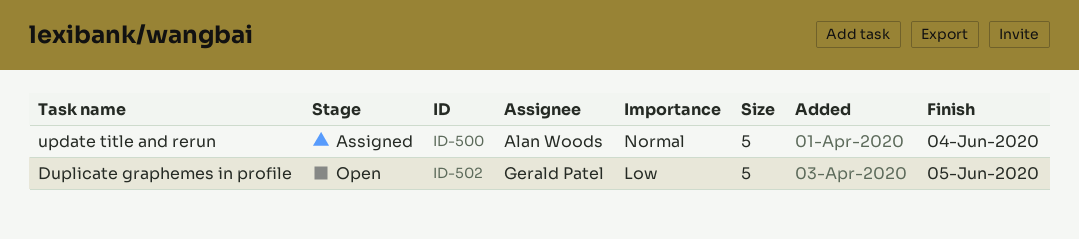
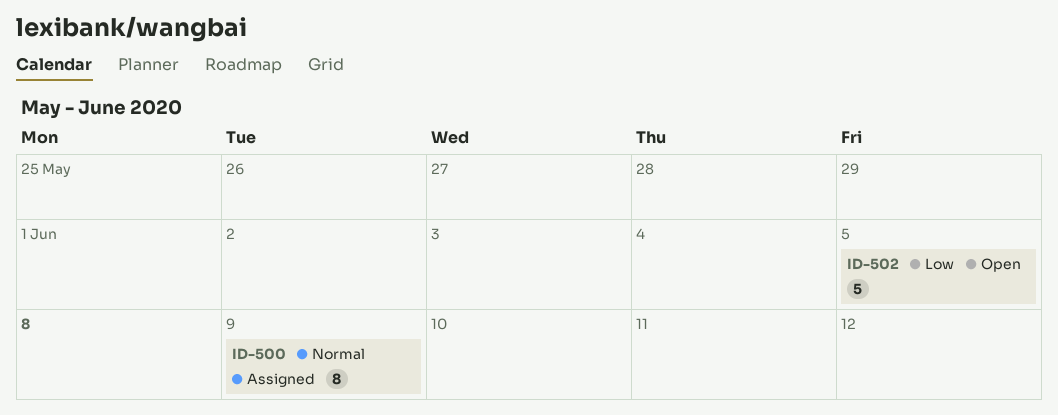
ID-500, estimate: 5 -> 8
ID-500, due: Jun 4 -> Jun 9

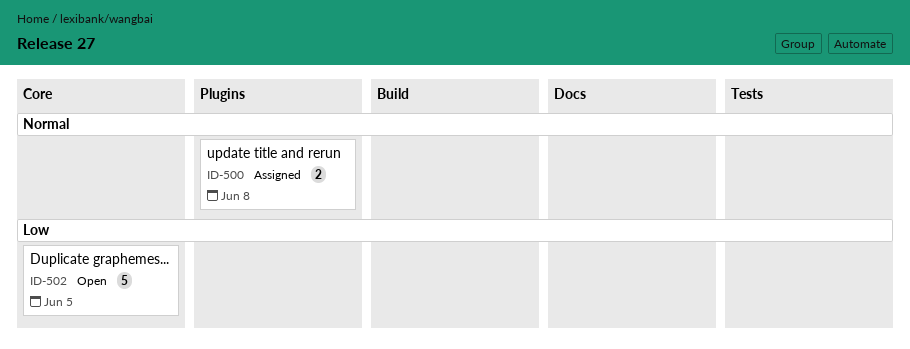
ID-500, estimate: 8 -> 2
ID-500, due: Jun 9 -> Jun 8

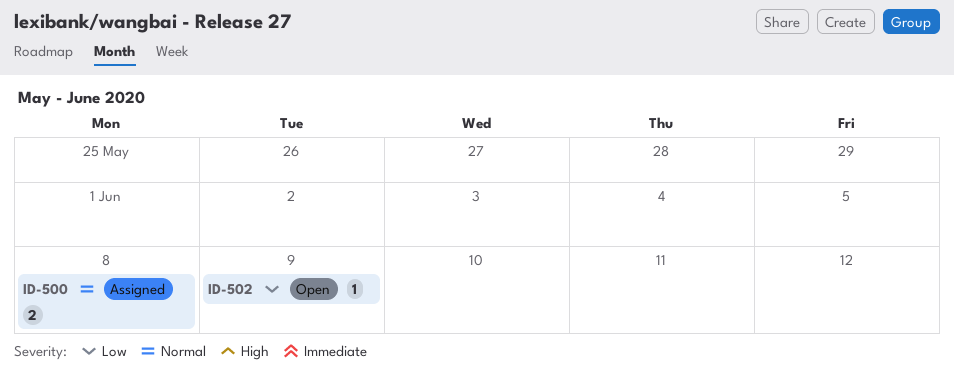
ID-502, estimate: 5 -> 1
ID-502, due: Jun 5 -> Jun 9

